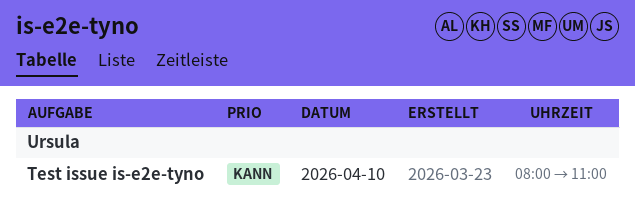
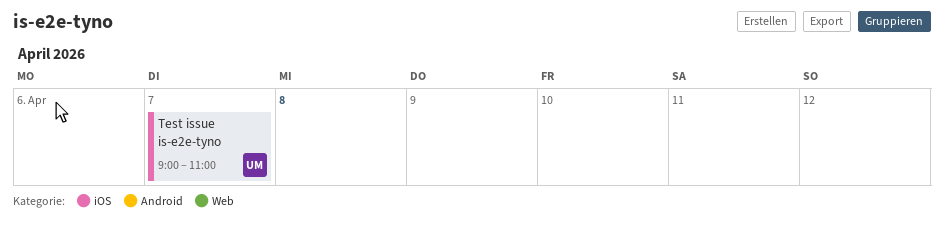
Test issue is-e2e-tyno, day: Apr 10 -> Apr 7
Test issue is-e2e-tyno, begins: 08:00 -> 09:00

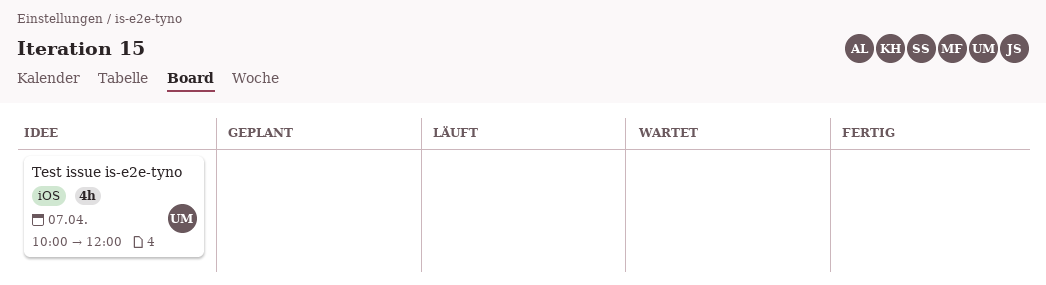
Test issue is-e2e-tyno, begins: 09:00 -> 10:00
Test issue is-e2e-tyno, ends: 11:00 -> 12:00

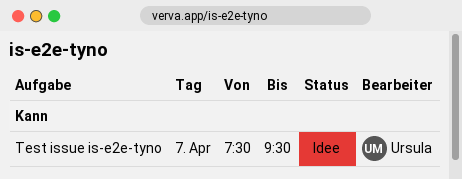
Test issue is-e2e-tyno, begins: 10:00 -> 07:30
Test issue is-e2e-tyno, ends: 12:00 -> 09:30

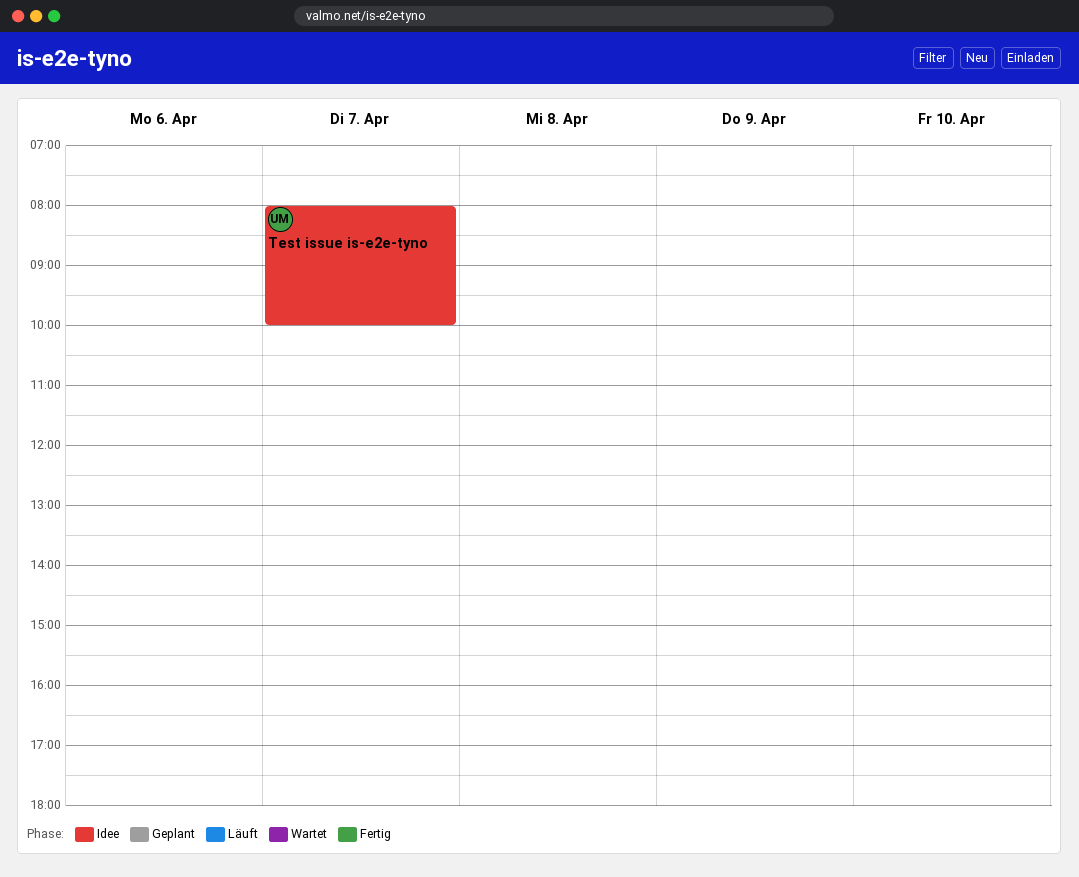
Test issue is-e2e-tyno, begins: 07:30 -> 08:00
Test issue is-e2e-tyno, ends: 09:30 -> 10:00

